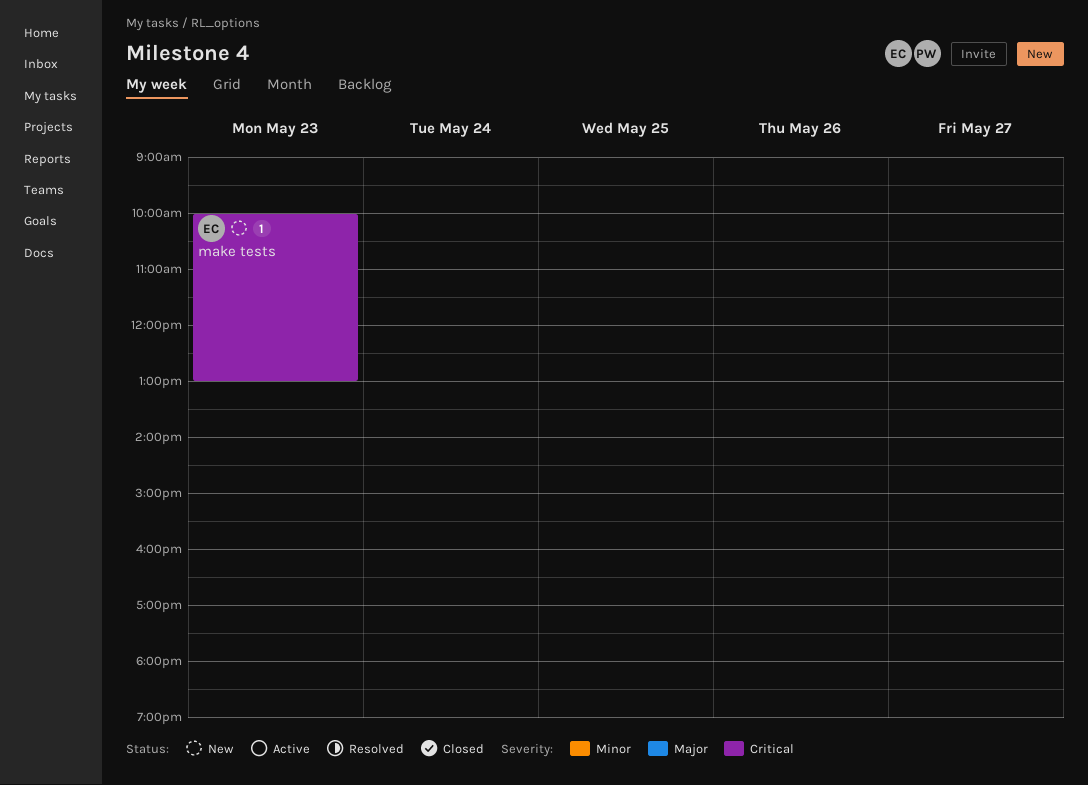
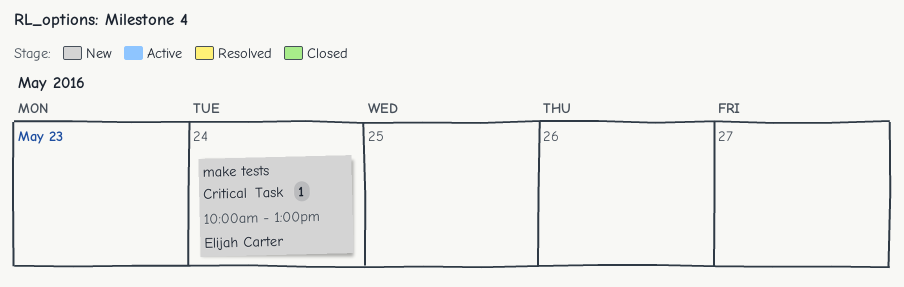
make tests, day: May 23 -> May 24

